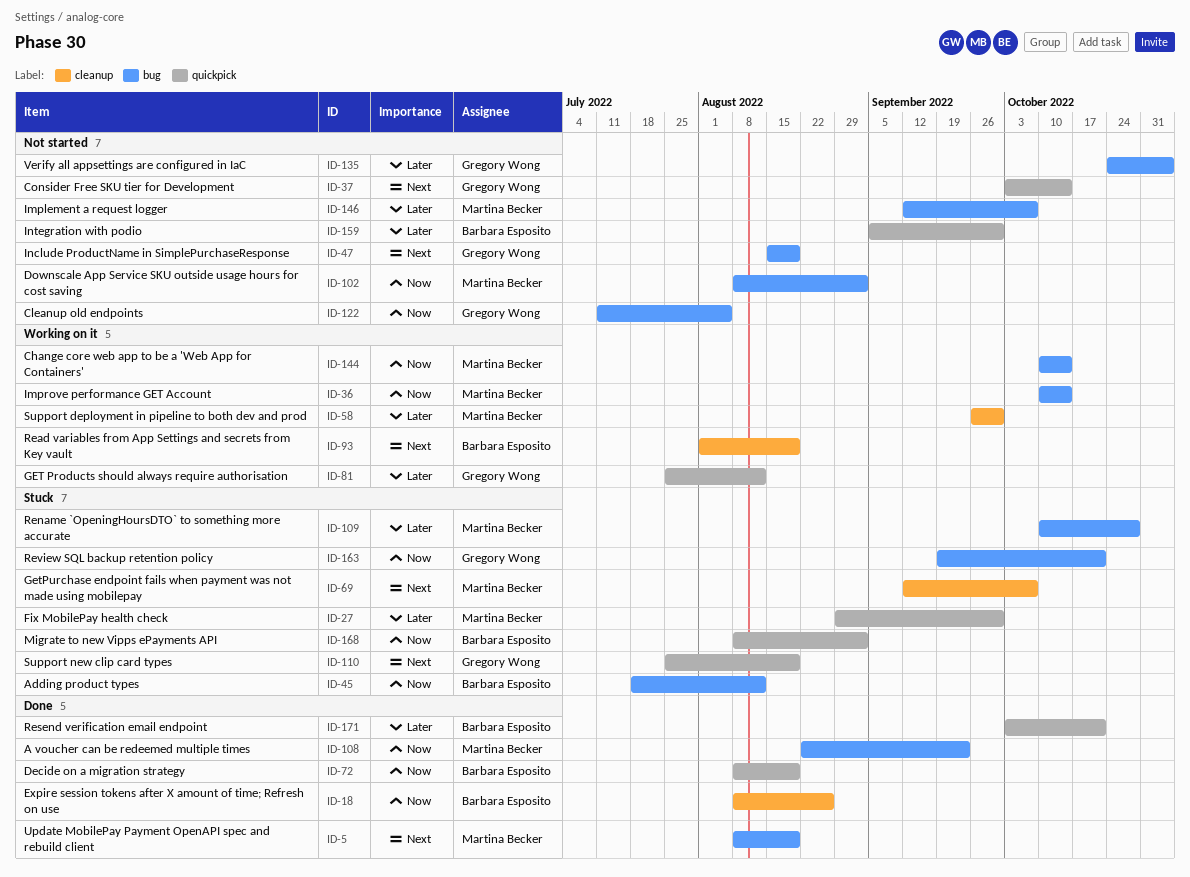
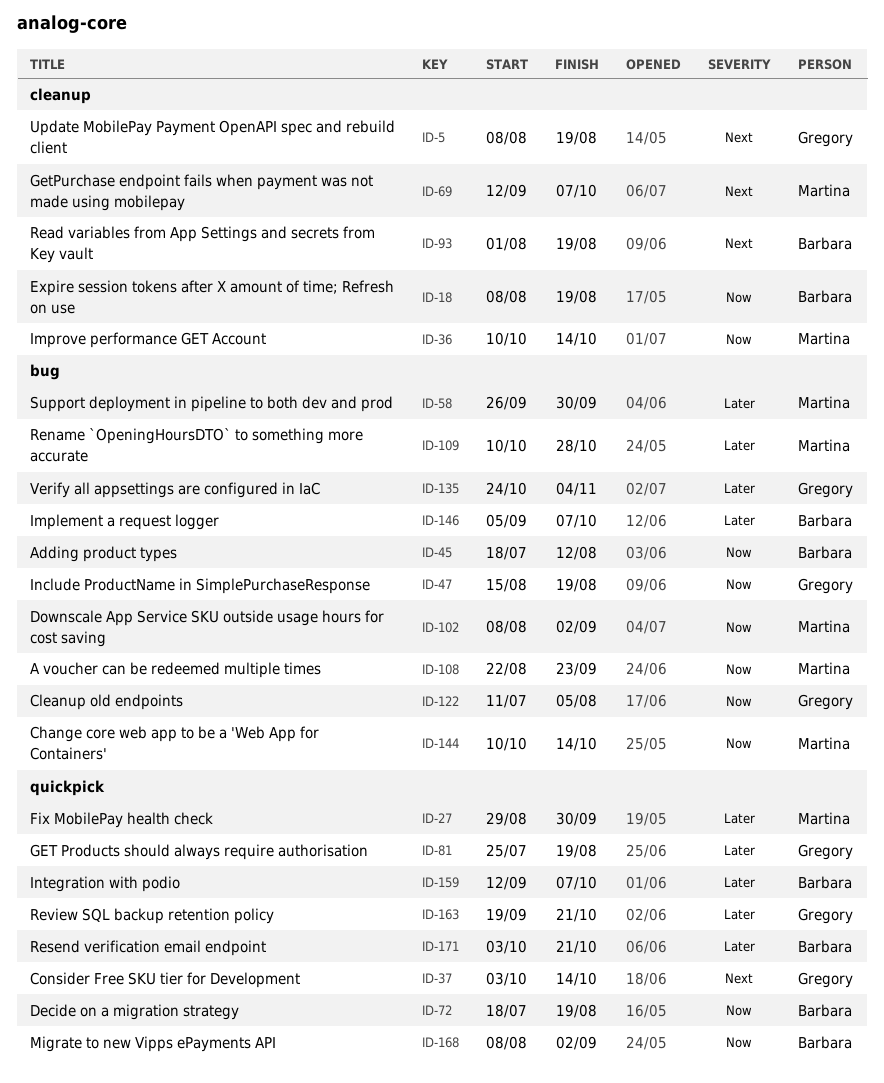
ID-5, owner: Martina Becker -> Gregory Wong
ID-5, label: bug -> cleanup
ID-18, due: Aug 26 -> Aug 19
ID-36, label: bug -> cleanup
ID-47, priority: Next -> Now
ID-58, label: cleanup -> bug
ID-72, start: Aug 8 -> Jul 18
ID-81, due: Aug 12 -> Aug 19
ID-110: present -> none
ID-146, owner: Martina Becker -> Barbara Esposito
ID-146, start: Sep 12 -> Sep 5
ID-159, start: Sep 5 -> Sep 12
ID-159, due: Sep 30 -> Oct 7
ID-163, priority: Now -> Later
ID-163, label: bug -> quickpick

